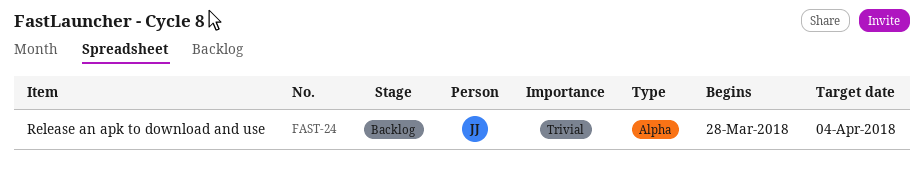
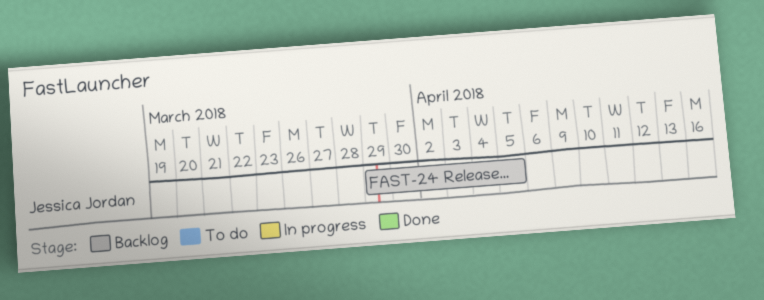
FAST-24, start: Mar 28 -> Mar 29
FAST-24, due: Apr 4 -> Apr 5

